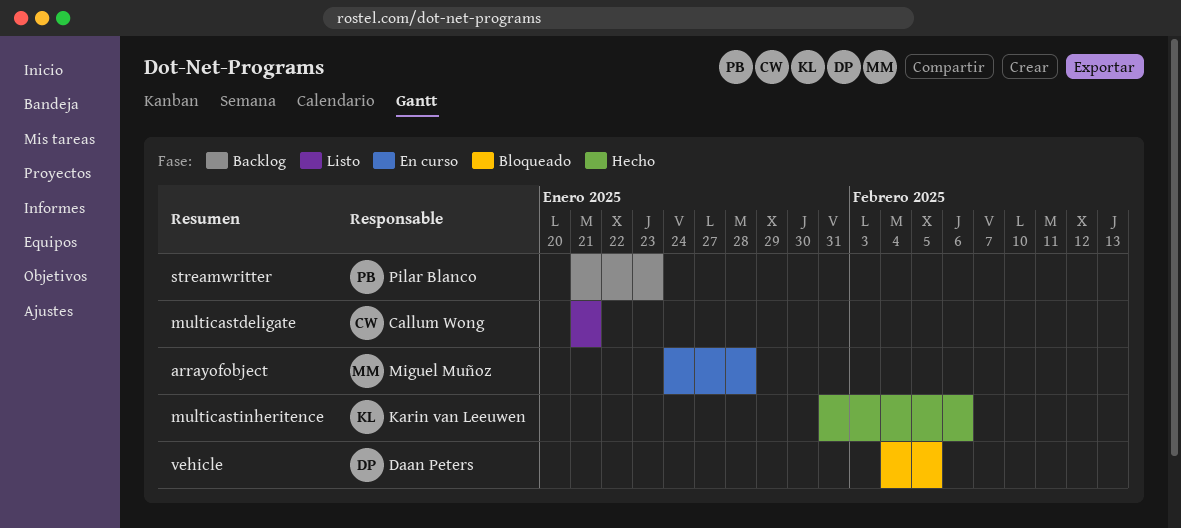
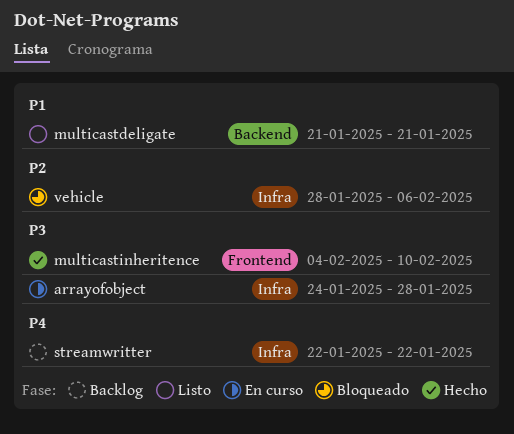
multicastinheritence, start: Jan 31 -> Feb 4
multicastinheritence, due: Feb 6 -> Feb 10
streamwritter, start: Jan 21 -> Jan 22
streamwritter, due: Jan 23 -> Jan 22
vehicle, start: Feb 4 -> Jan 28
vehicle, due: Feb 5 -> Feb 6

